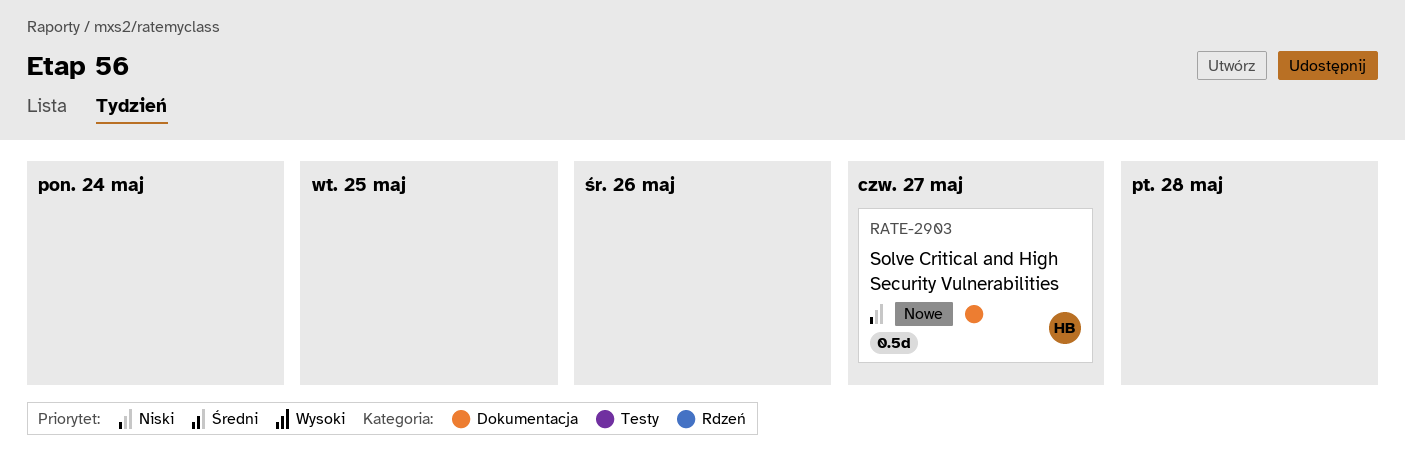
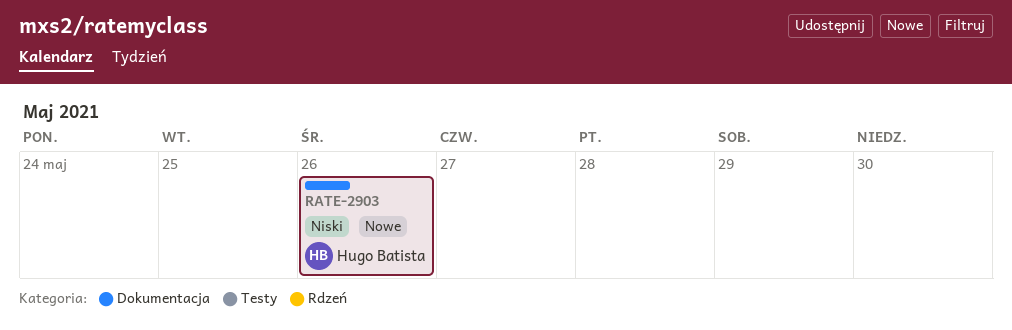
RATE-2903, due: May 27 -> May 26

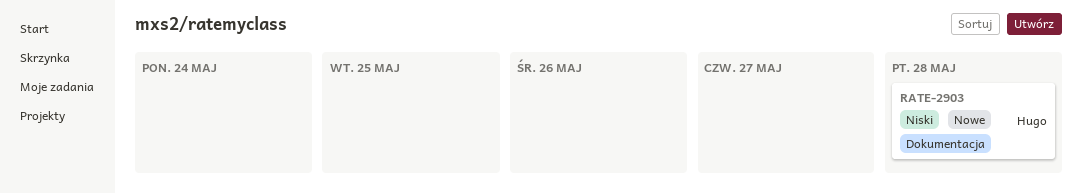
RATE-2903, due: May 26 -> May 28

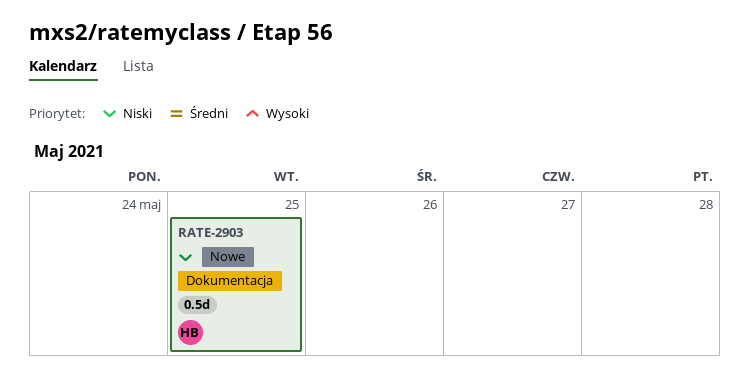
RATE-2903, due: May 28 -> May 25

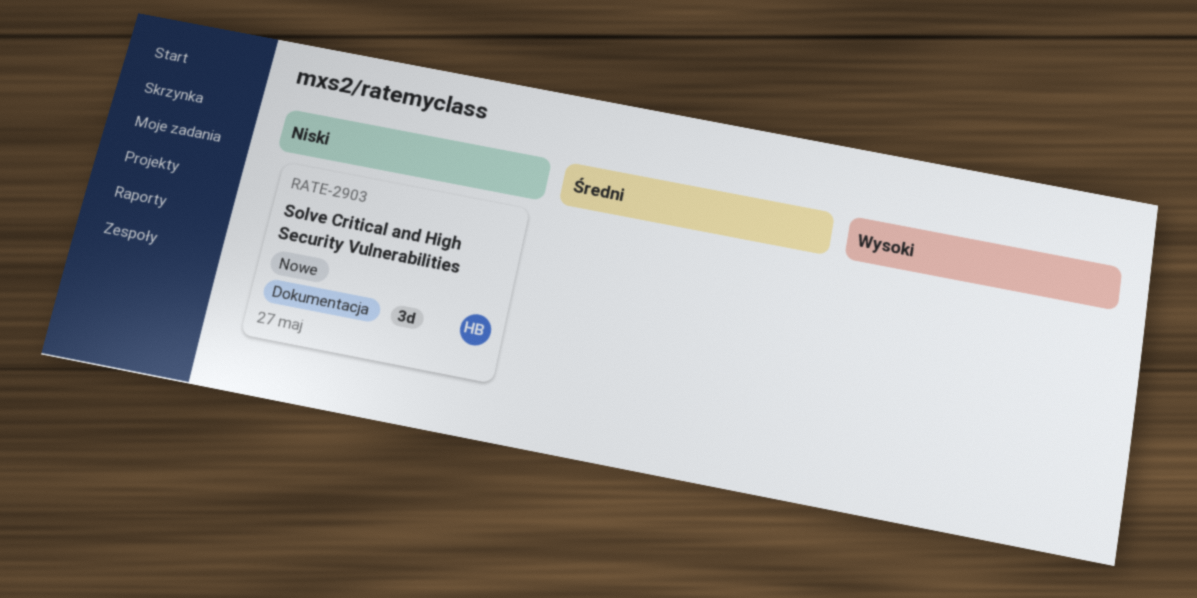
RATE-2903, estimate: 0.5d -> 3d
RATE-2903, due: May 25 -> May 27

